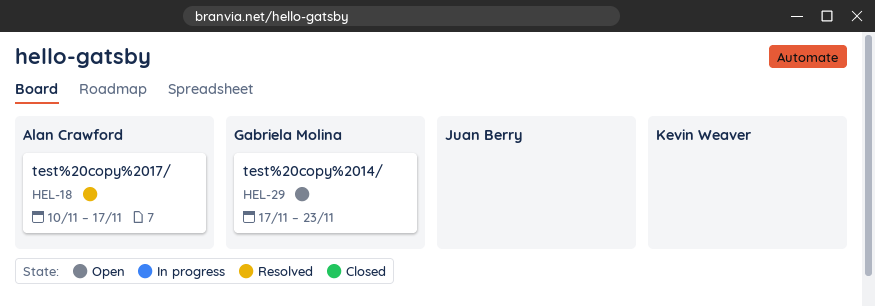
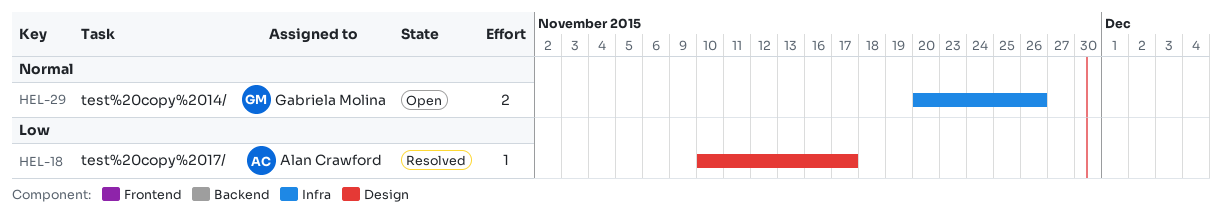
HEL-29, start: Nov 17 -> Nov 20
HEL-29, due: Nov 23 -> Nov 26

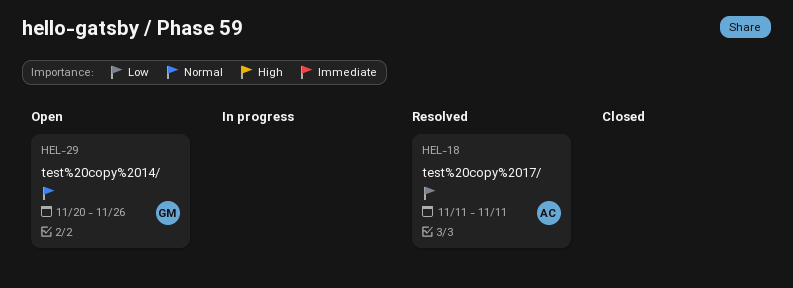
HEL-18, start: Nov 10 -> Nov 11
HEL-18, due: Nov 17 -> Nov 11

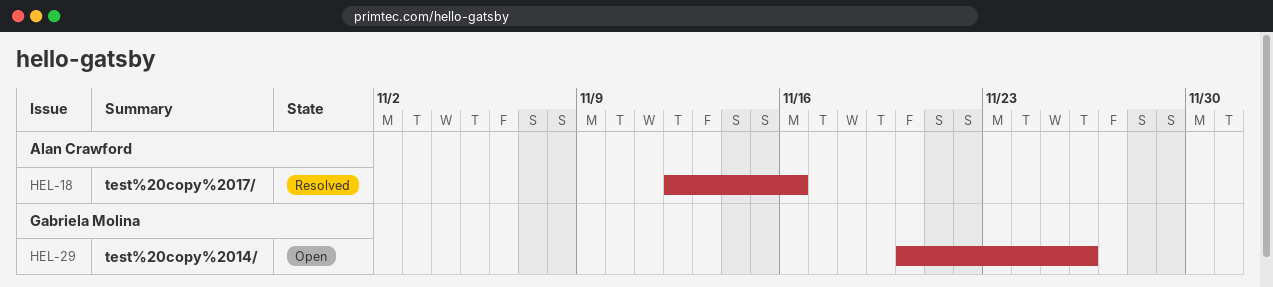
HEL-18, start: Nov 11 -> Nov 12
HEL-18, due: Nov 11 -> Nov 16

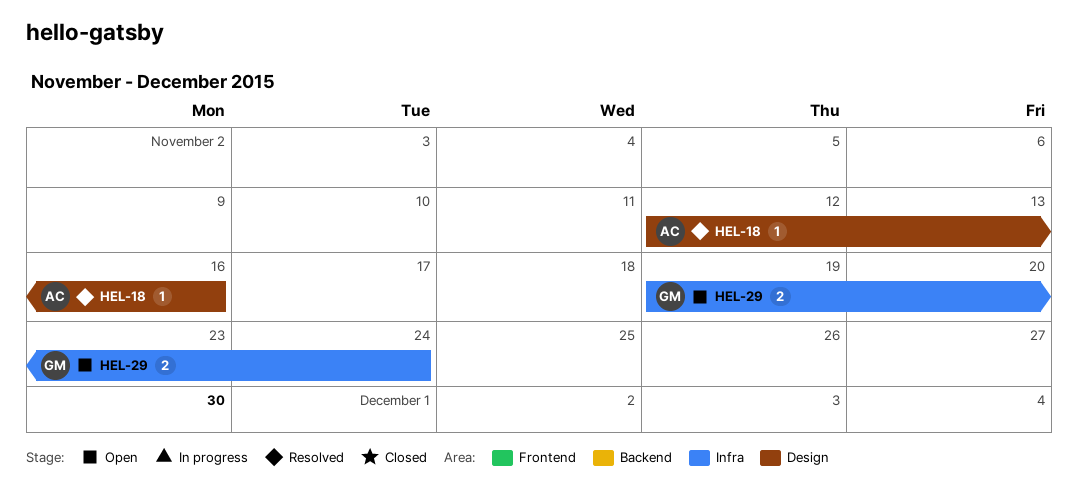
HEL-29, start: Nov 20 -> Nov 19
HEL-29, due: Nov 26 -> Nov 24

